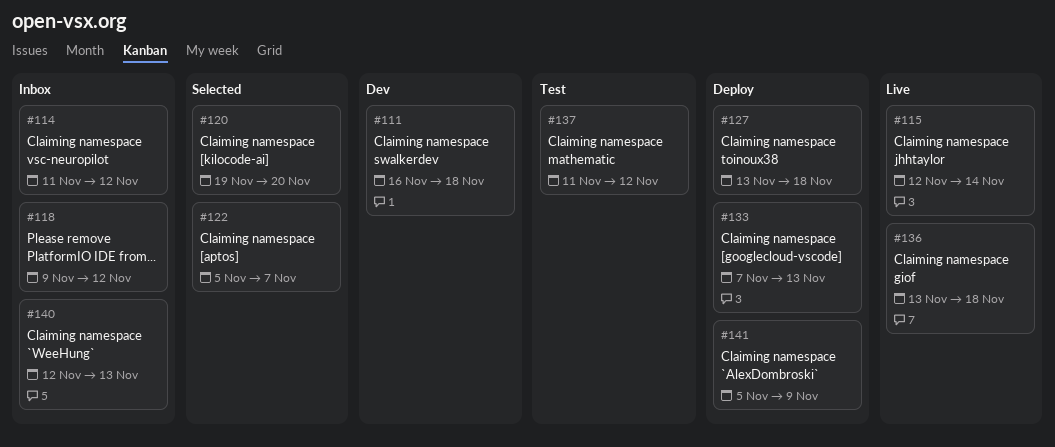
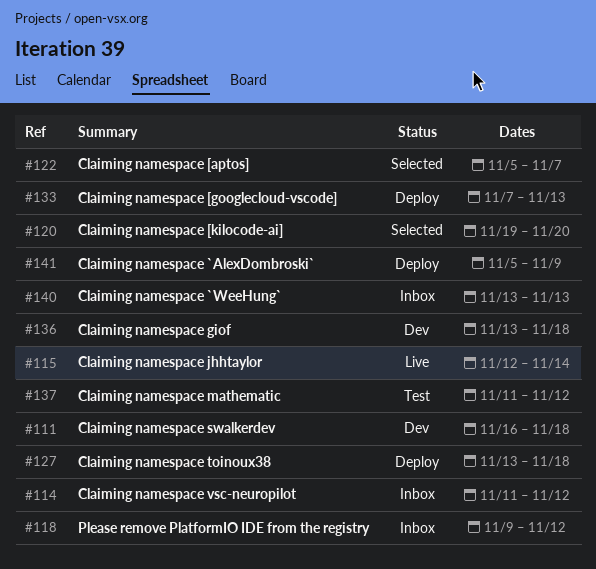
#136, status: Live -> Dev
#140, start: Nov 12 -> Nov 13

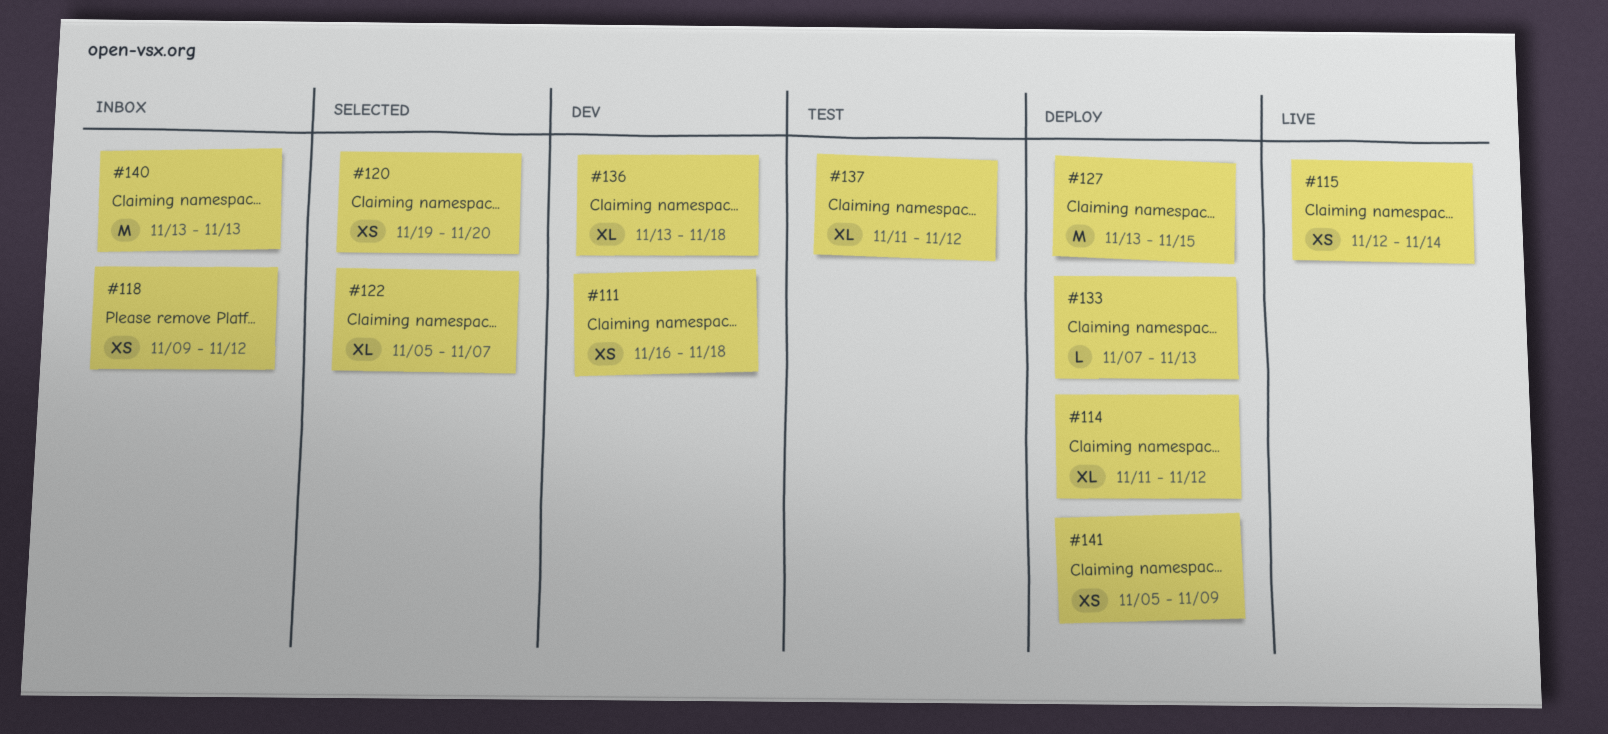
#114, status: Inbox -> Deploy
#127, due: Nov 18 -> Nov 15

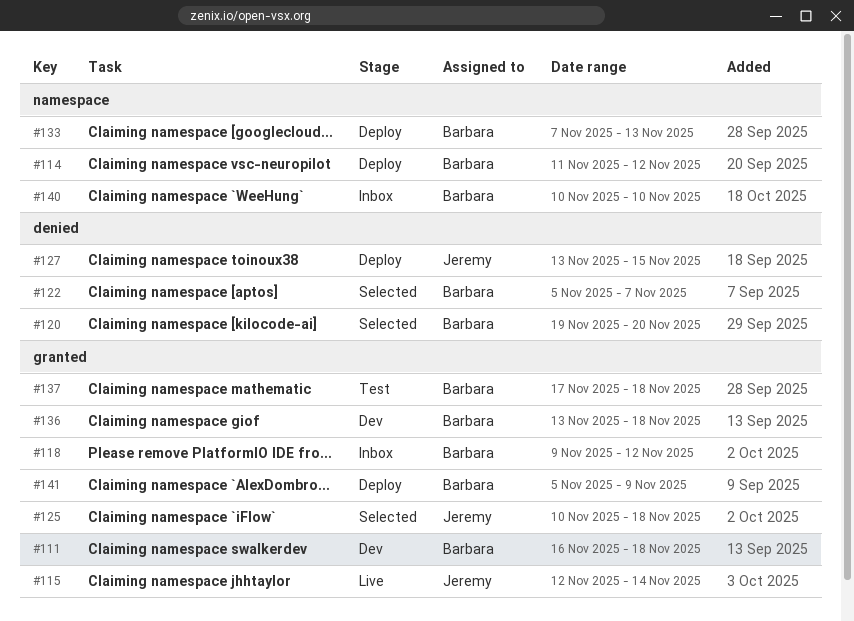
#125: none -> present
#137, start: Nov 11 -> Nov 17
#137, due: Nov 12 -> Nov 18
#140, start: Nov 13 -> Nov 10
#140, due: Nov 13 -> Nov 10

